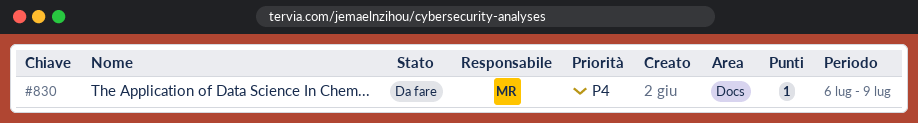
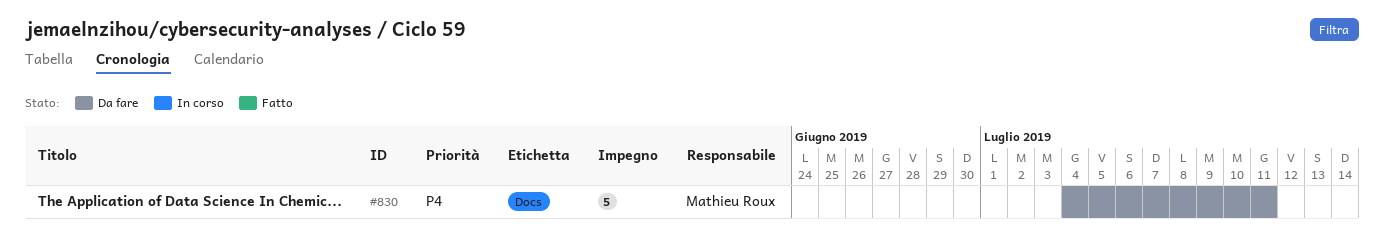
#830, estimate: 1 -> 5
#830, start: Jul 6 -> Jul 4
#830, due: Jul 9 -> Jul 11

